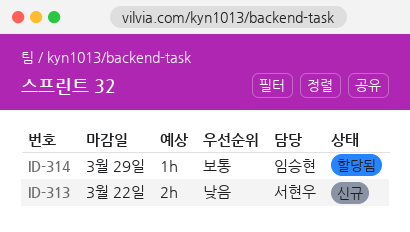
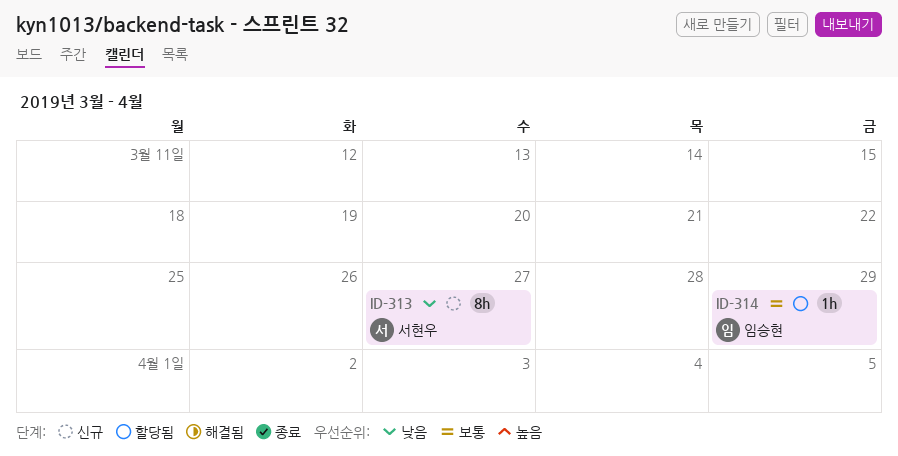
ID-313, estimate: 2h -> 8h
ID-313, due: Mar 22 -> Mar 27

